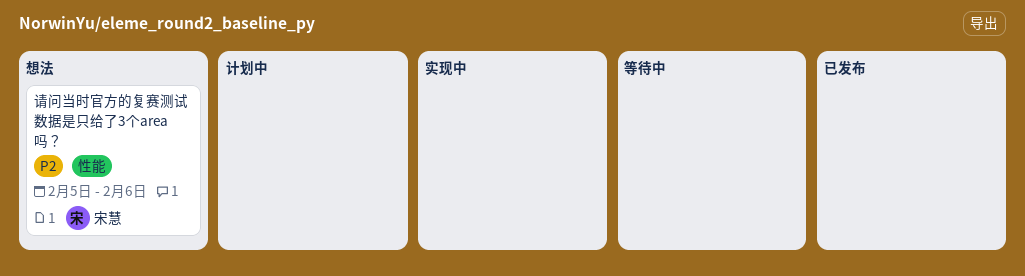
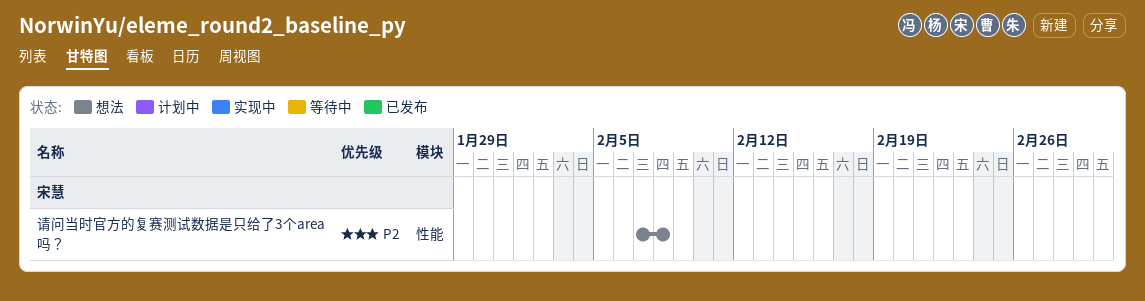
请问当时官方的复赛测试数据是只给了3个area吗？, start: Feb 5 -> Feb 7
请问当时官方的复赛测试数据是只给了3个area吗？, due: Feb 6 -> Feb 8

